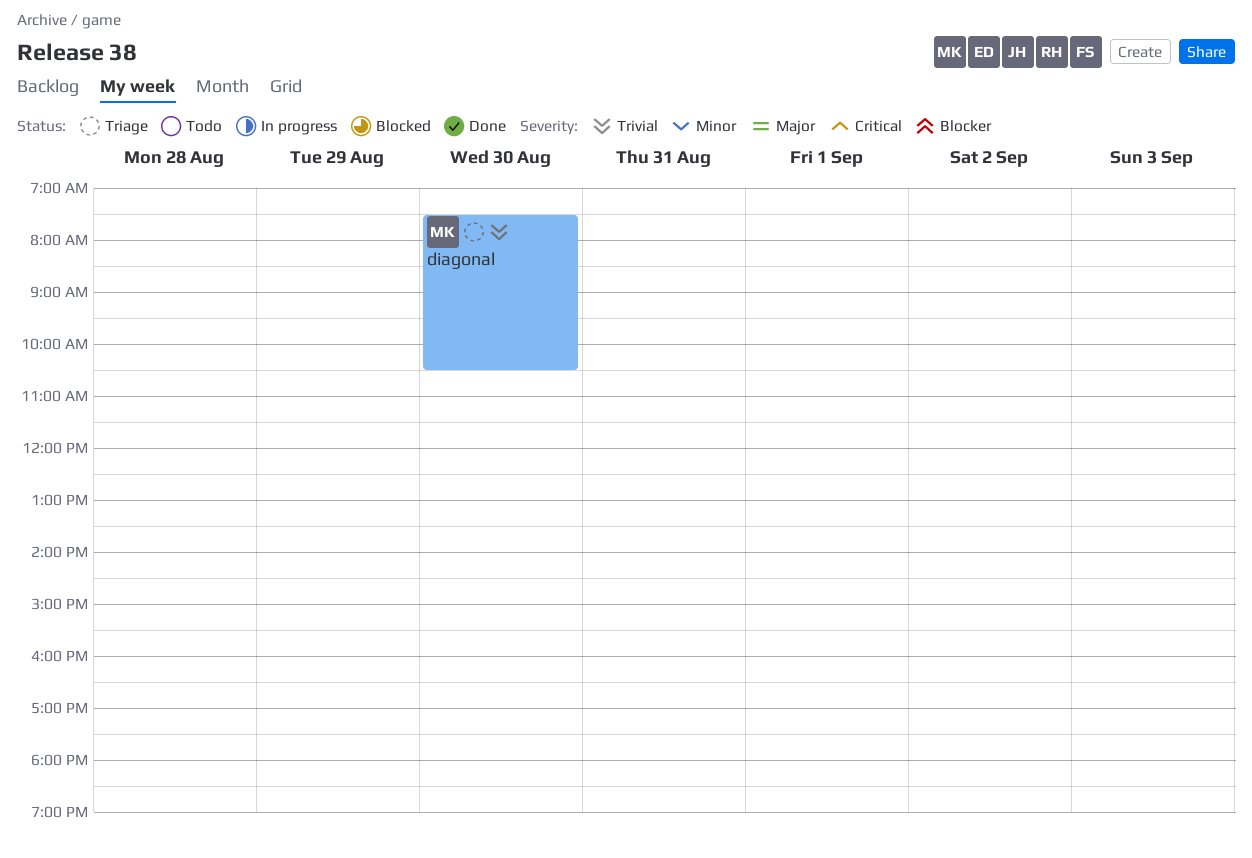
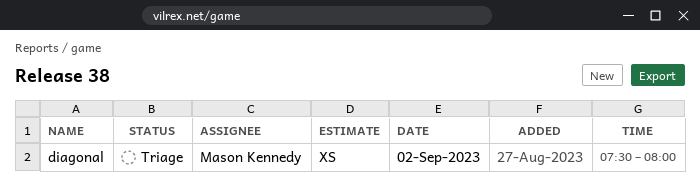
diagonal, day: Aug 30 -> Sep 2
diagonal, ends: 10:30 -> 08:00

